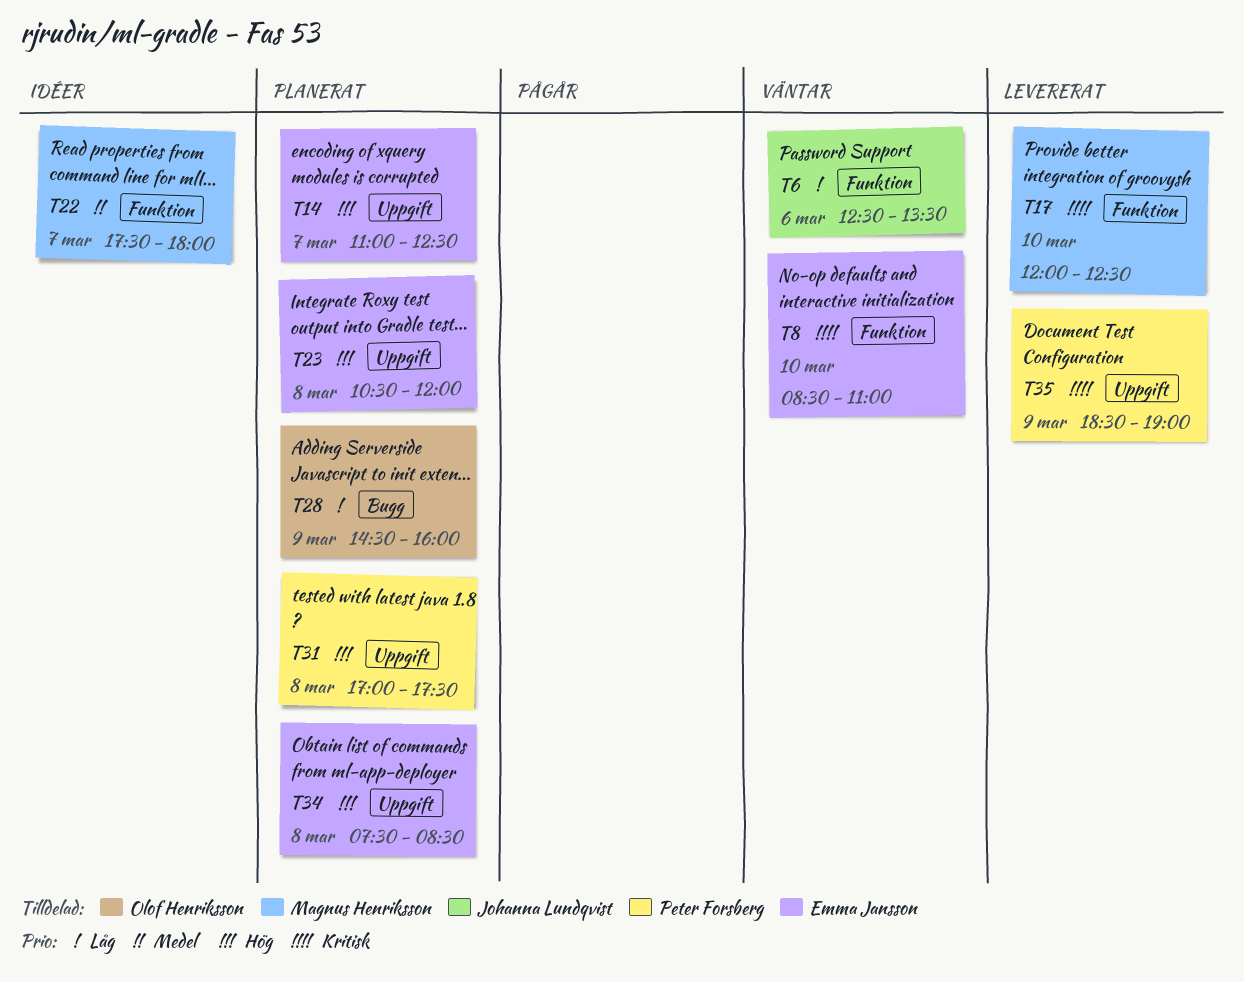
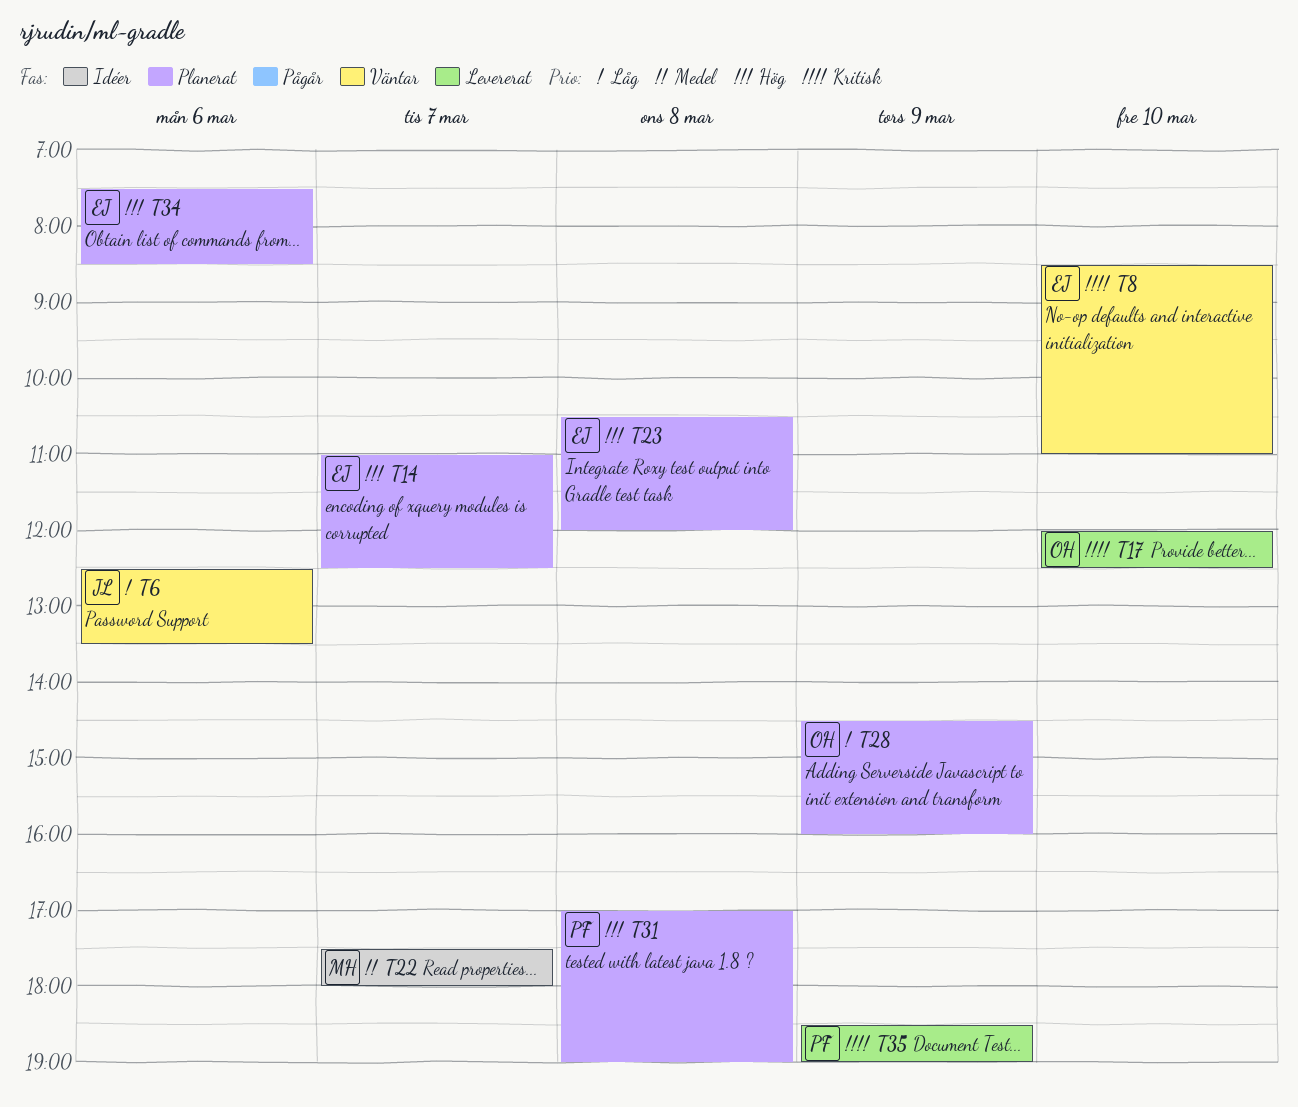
T17, owner: Magnus Henriksson -> Olof Henriksson
T31, ends: 17:30 -> 19:00
T34, day: Mar 8 -> Mar 6

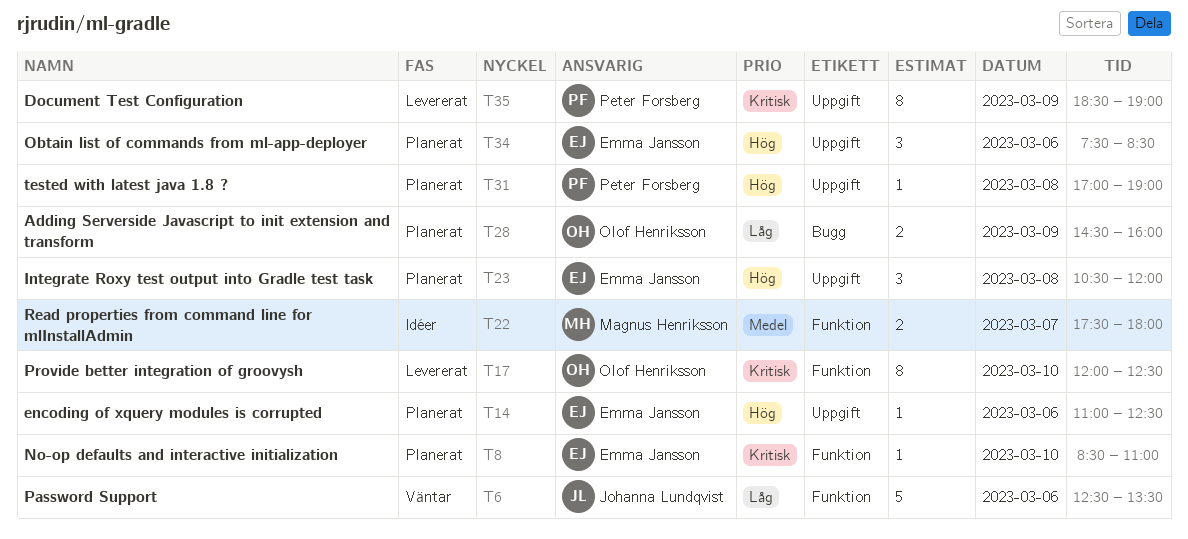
T8, status: Väntar -> Planerat
T14, day: Mar 7 -> Mar 6

